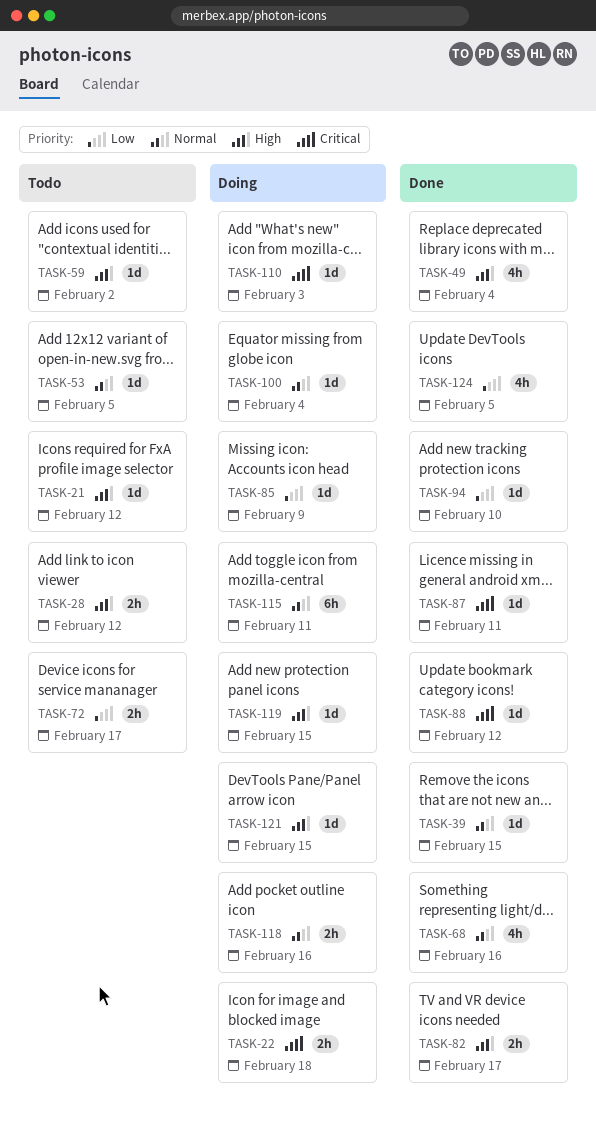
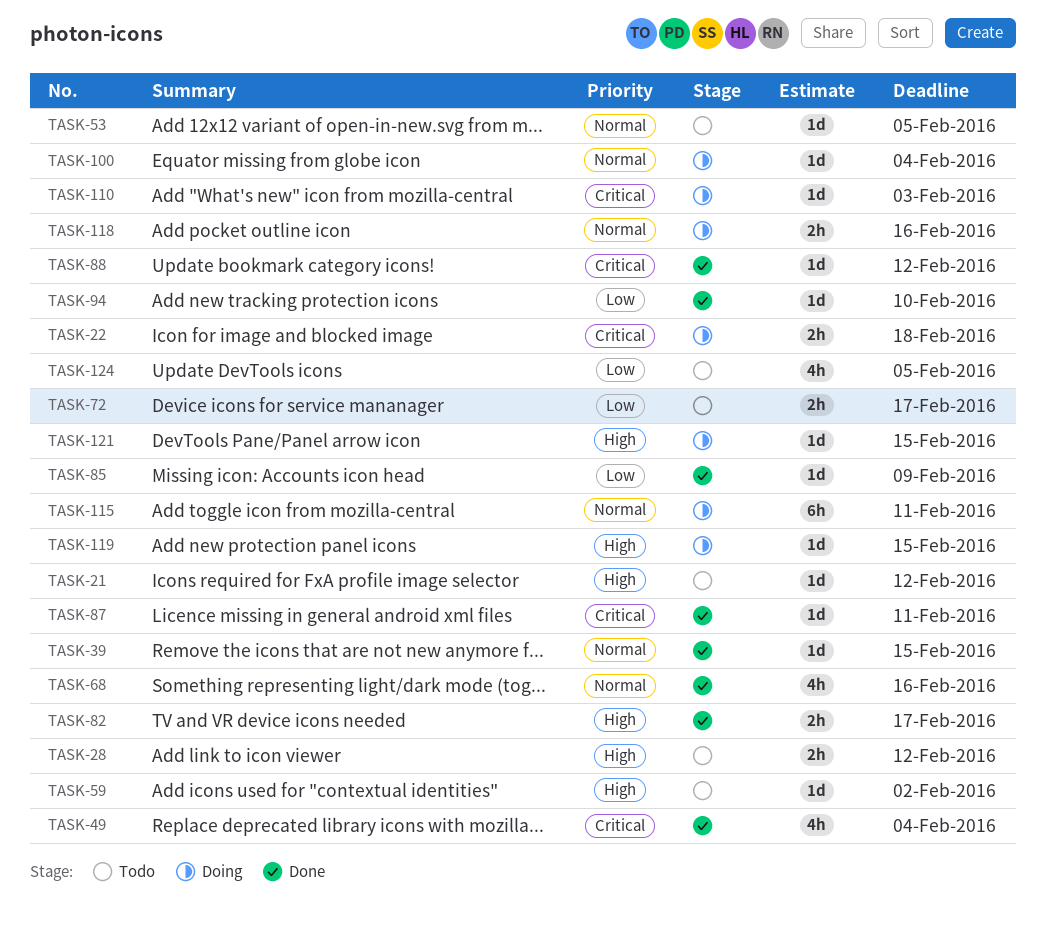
TASK-49, priority: High -> Critical
TASK-85, status: Doing -> Done
TASK-124, status: Done -> Todo

